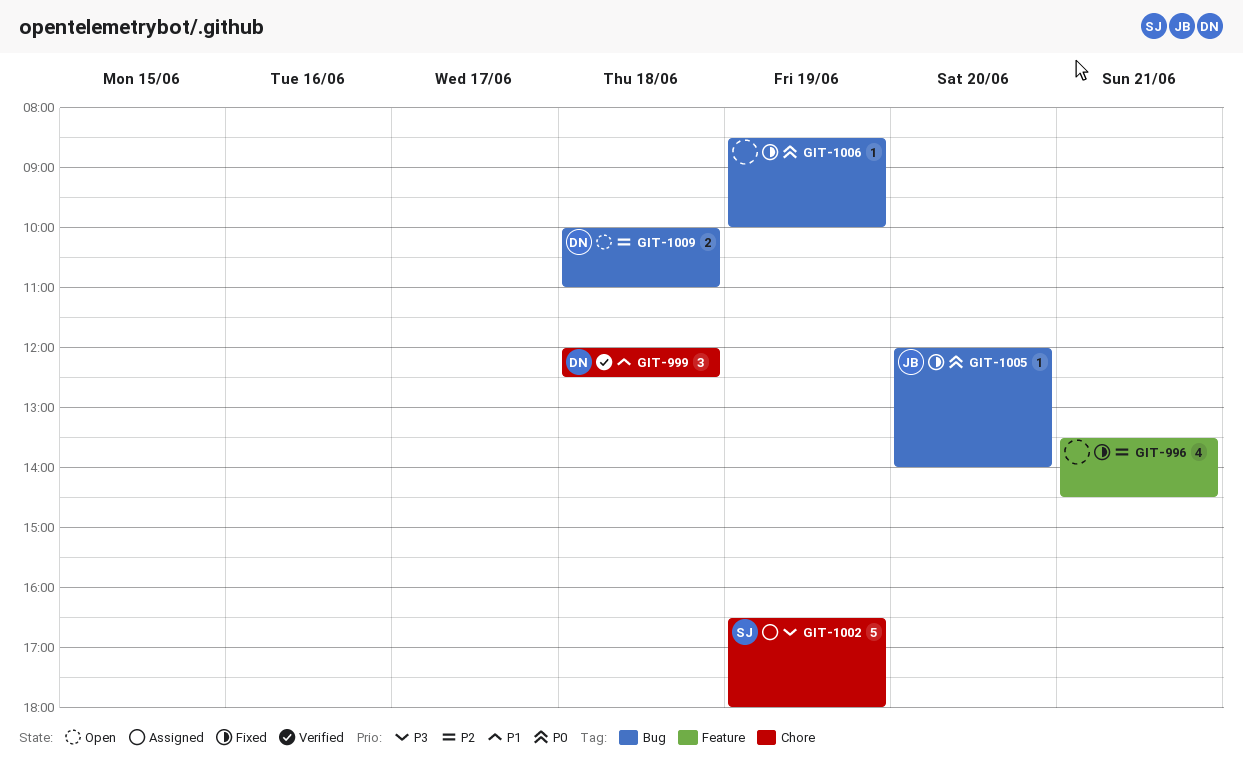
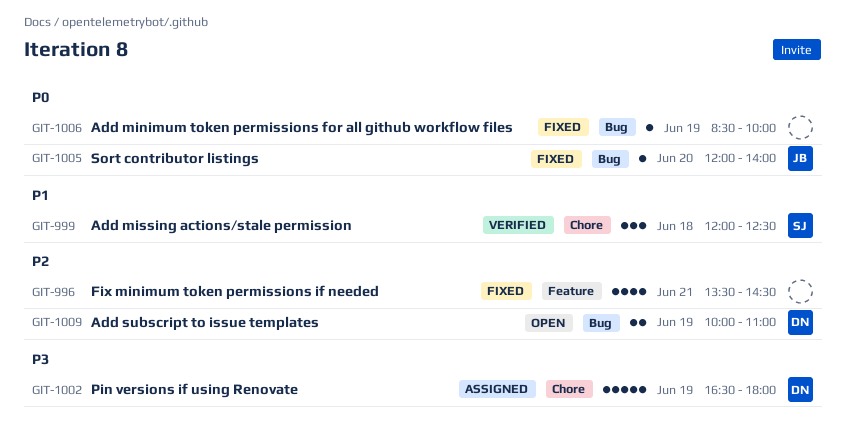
GIT-999, owner: DN -> SJ
GIT-1002, owner: SJ -> DN
GIT-1009, day: Jun 18 -> Jun 19

